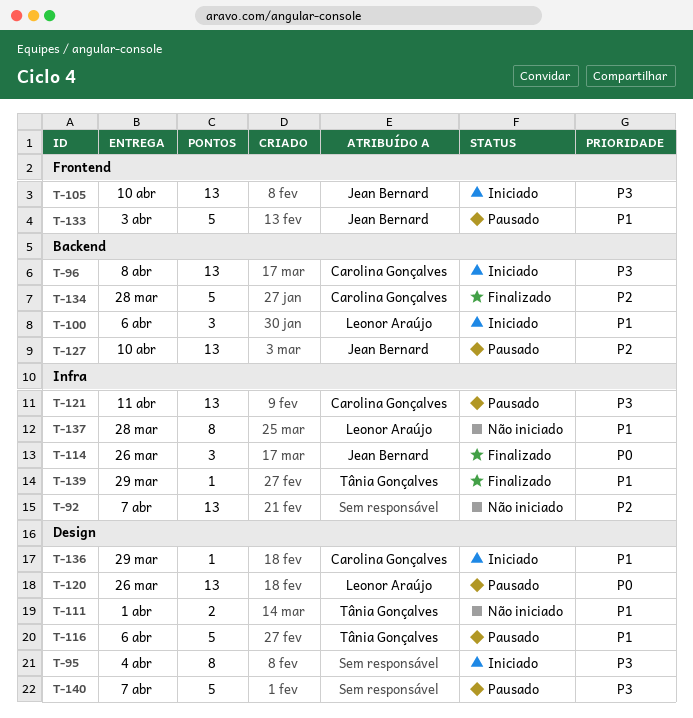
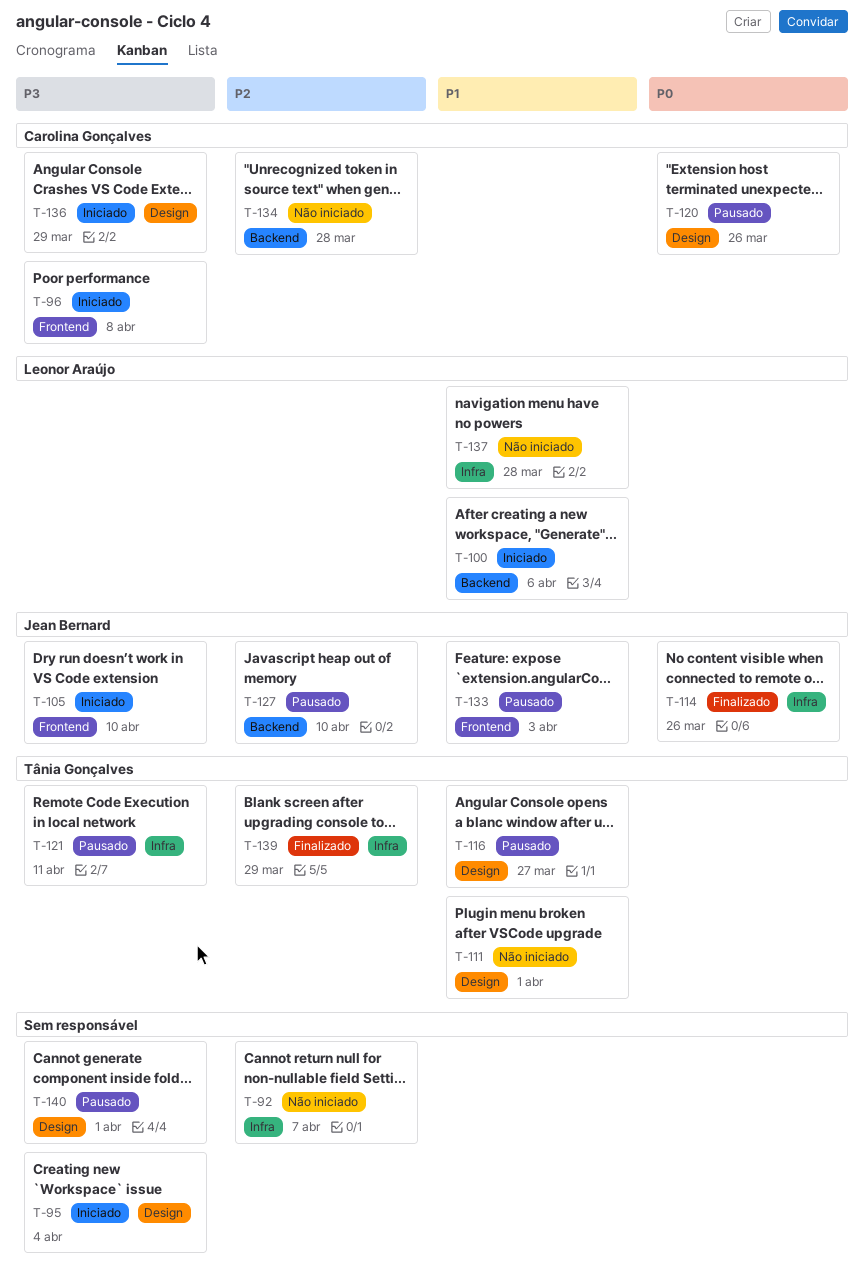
T-96, label: Backend -> Frontend
T-116, due: Apr 6 -> Mar 27
T-120, owner: Leonor Araújo -> Carolina Gonçalves
T-121, owner: Carolina Gonçalves -> Tânia Gonçalves
T-134, status: Finalizado -> Não iniciado
T-136, priority: P1 -> P3
T-139, priority: P1 -> P2
T-140, due: Apr 7 -> Apr 1

